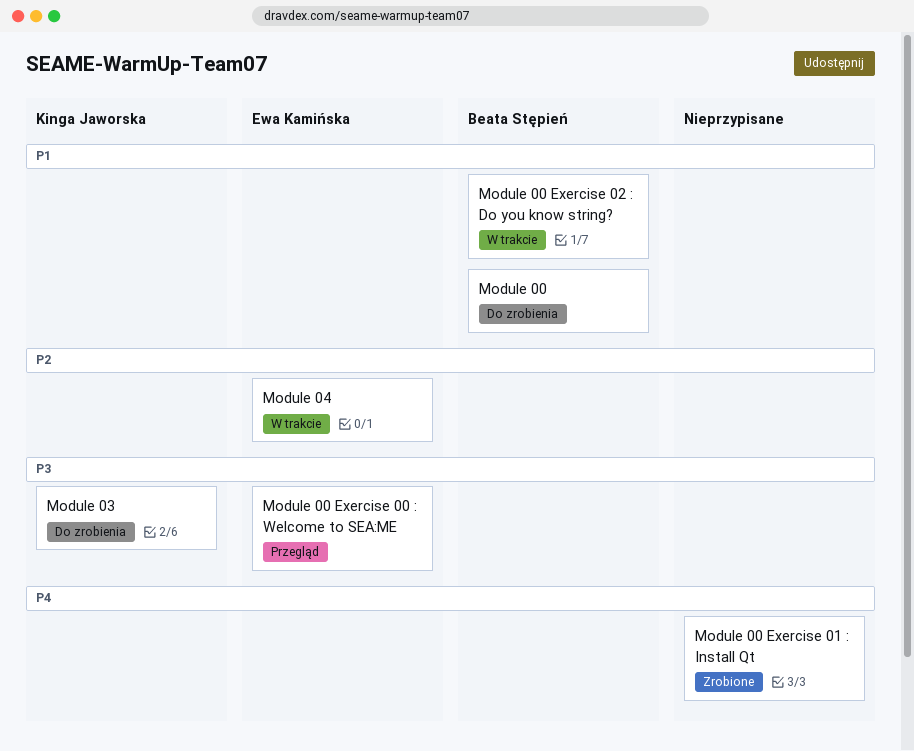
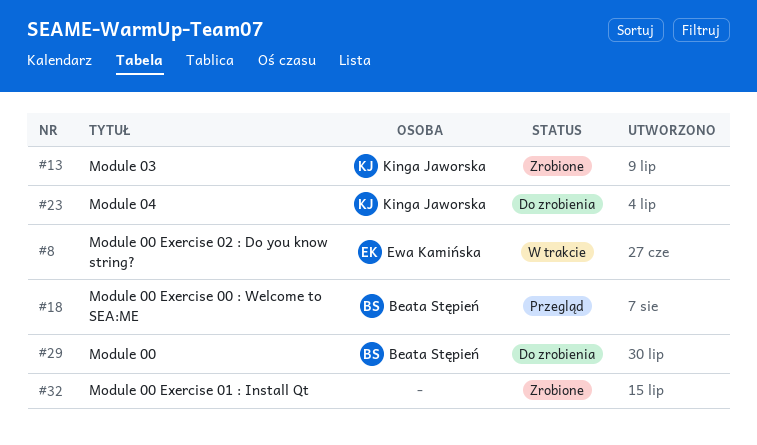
Module 00 Exercise 00 : Welcome to SEA:ME, owner: Ewa Kamińska -> Beata Stępień
Module 00 Exercise 02 : Do you know string?, owner: Beata Stępień -> Ewa Kamińska
Module 03, status: Do zrobienia -> Zrobione
Module 04, status: W trakcie -> Do zrobienia
Module 04, owner: Ewa Kamińska -> Kinga Jaworska

